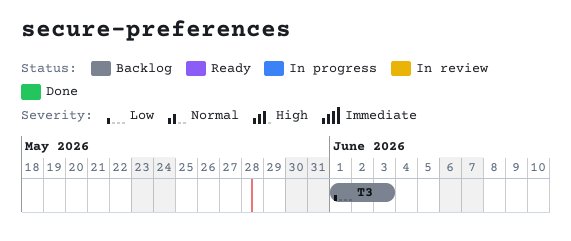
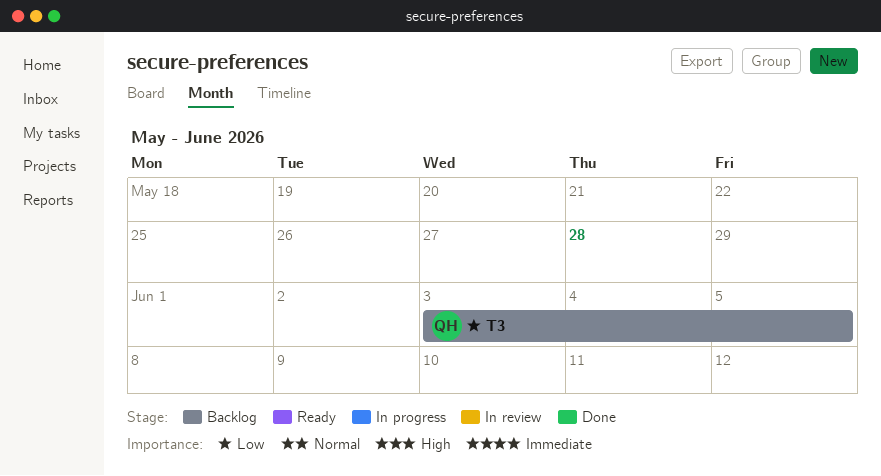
T3, start: Jun 1 -> Jun 3
T3, due: Jun 3 -> Jun 5

